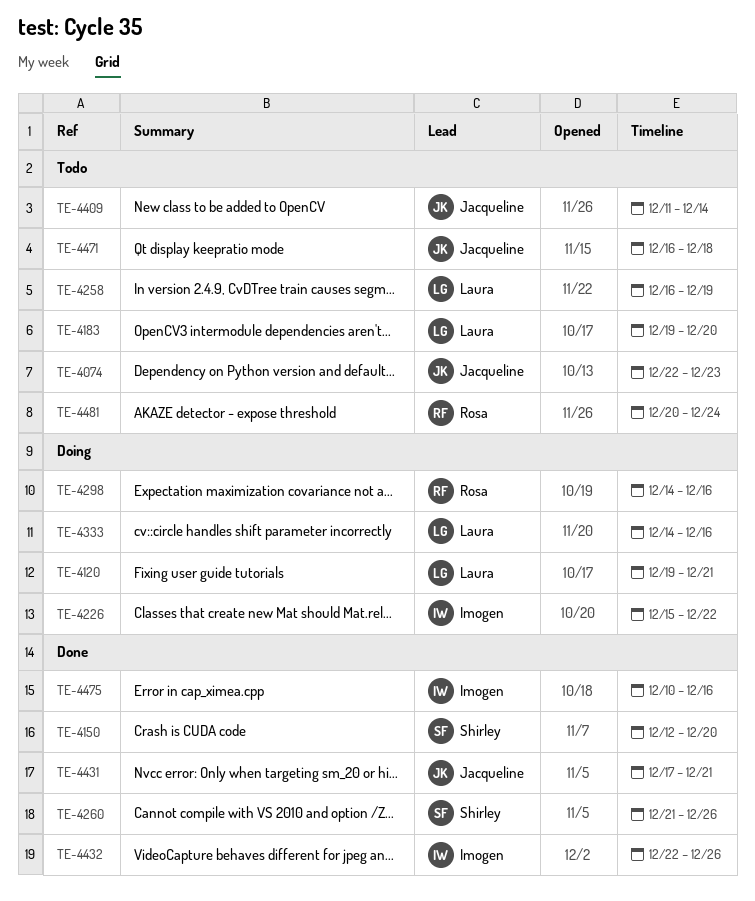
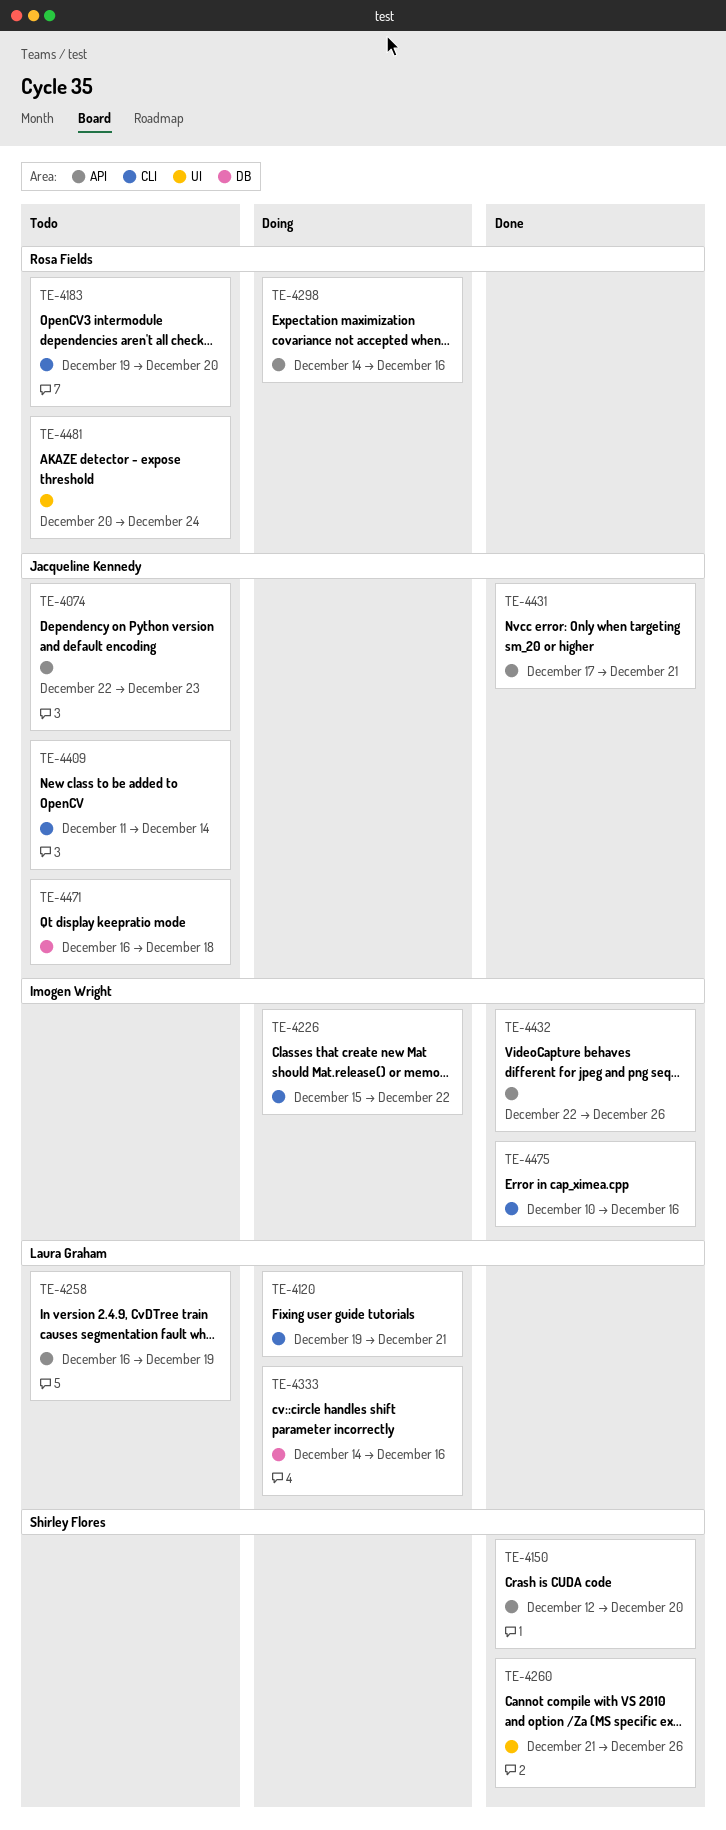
TE-4183, owner: Laura Graham -> Rosa Fields

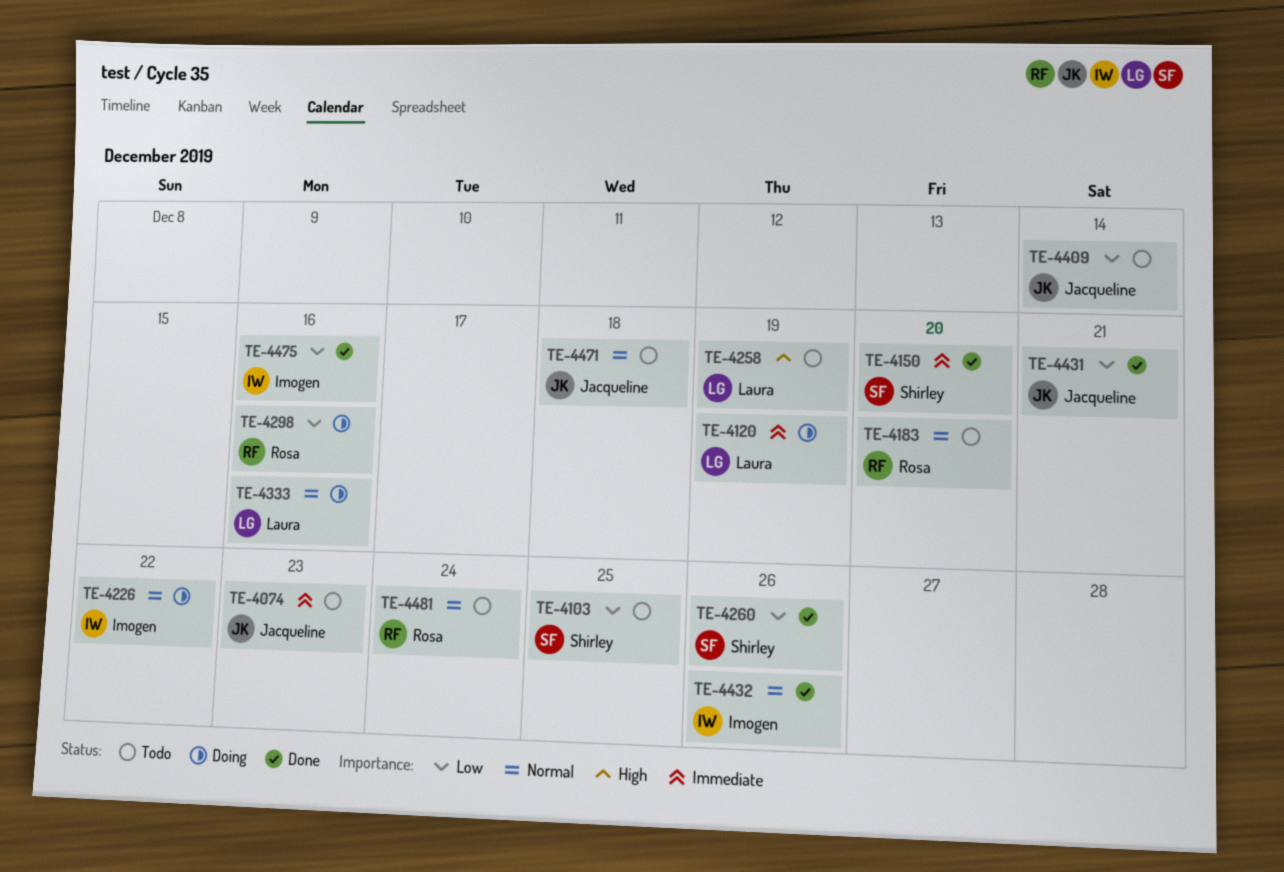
TE-4103: none -> present
TE-4120, due: Dec 21 -> Dec 19

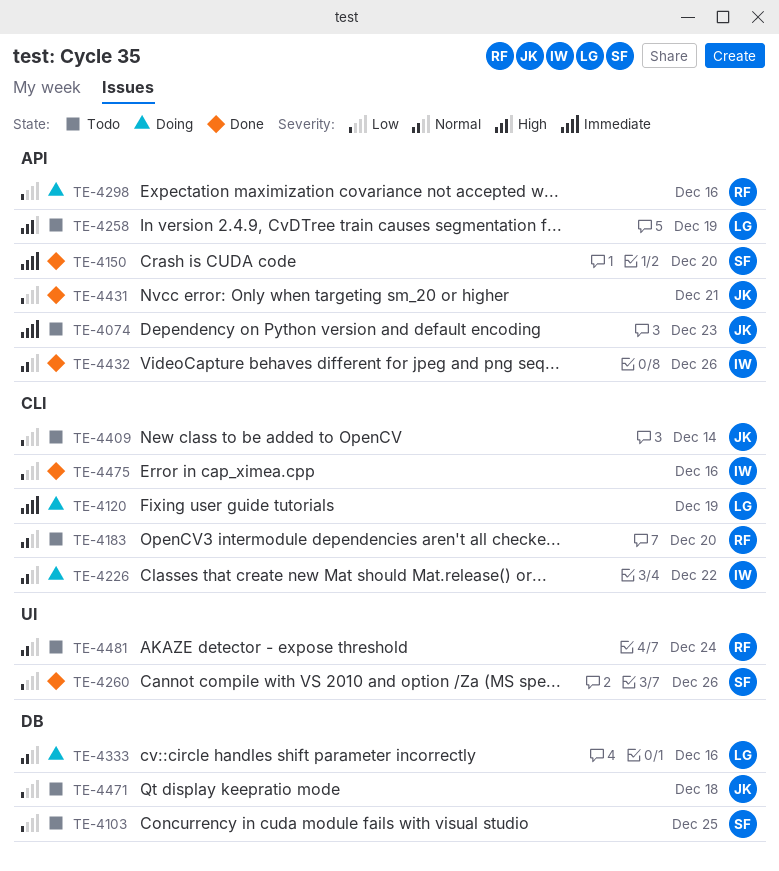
TE-4471, priority: Normal -> Low

